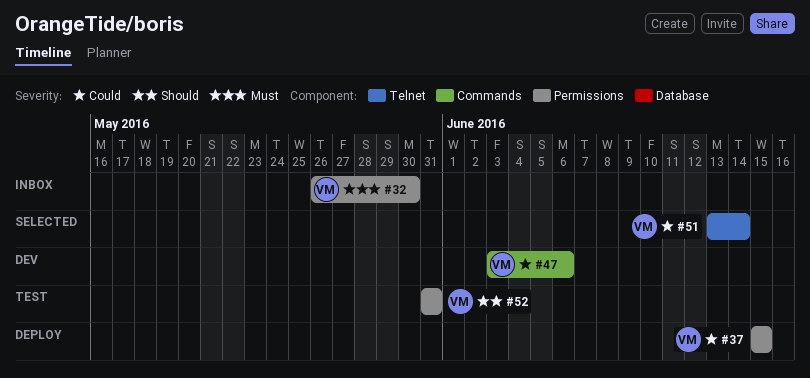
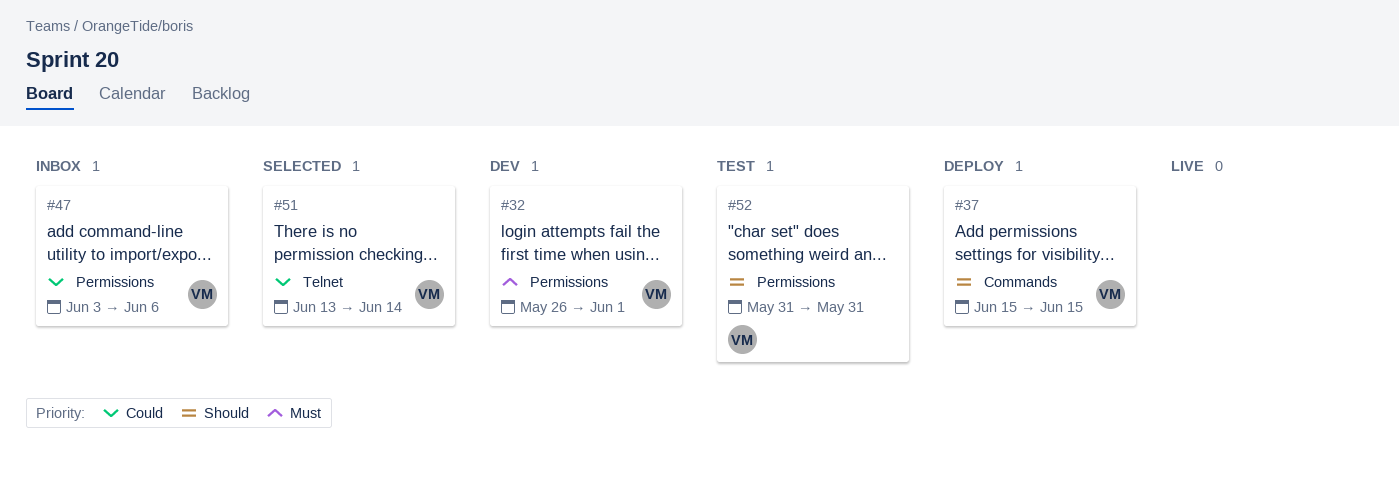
#32, status: Inbox -> Dev
#32, due: May 30 -> Jun 1
#37, priority: Could -> Should
#37, label: Permissions -> Commands
#47, status: Dev -> Inbox
#47, label: Commands -> Permissions

